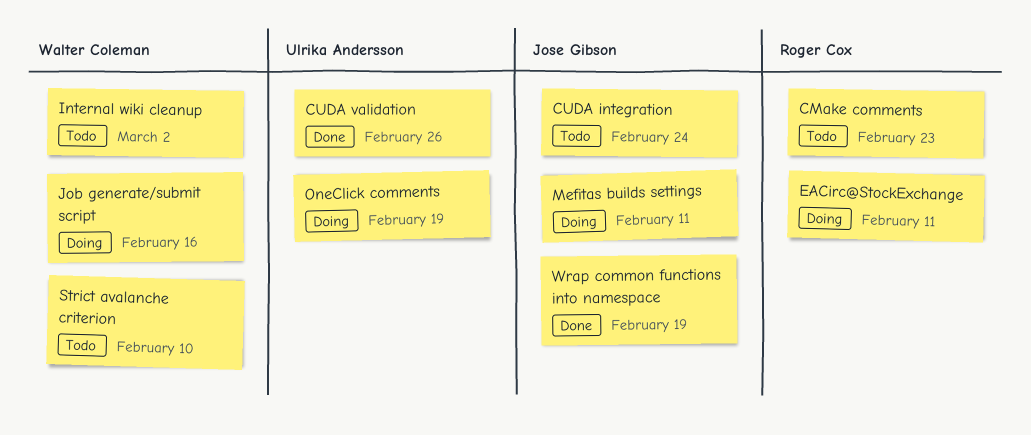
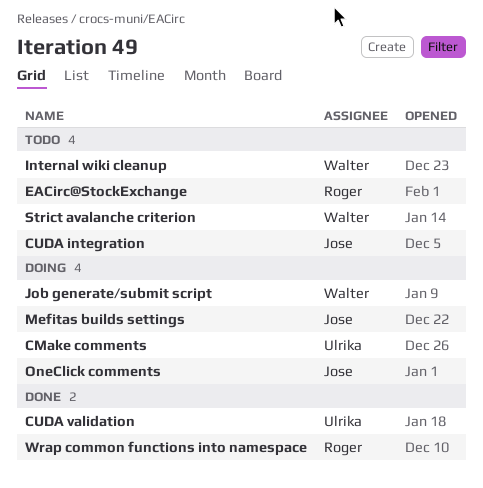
CMake comments, status: Todo -> Doing
CMake comments, owner: Roger Cox -> Ulrika Andersson
EACirc@StockExchange, status: Doing -> Todo
OneClick comments, owner: Ulrika Andersson -> Jose Gibson
Wrap common functions into namespace, owner: Jose Gibson -> Roger Cox

